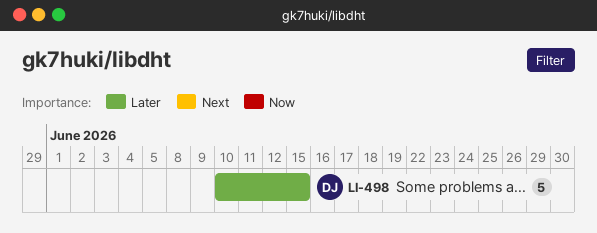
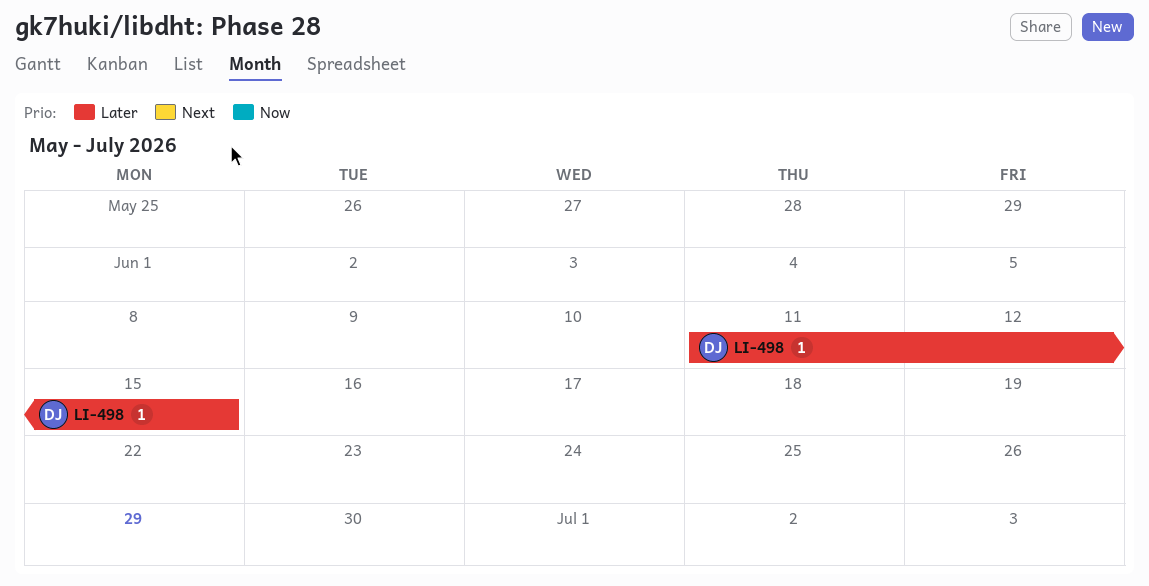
LI-498, estimate: 5 -> 1
LI-498, start: Jun 10 -> Jun 11

